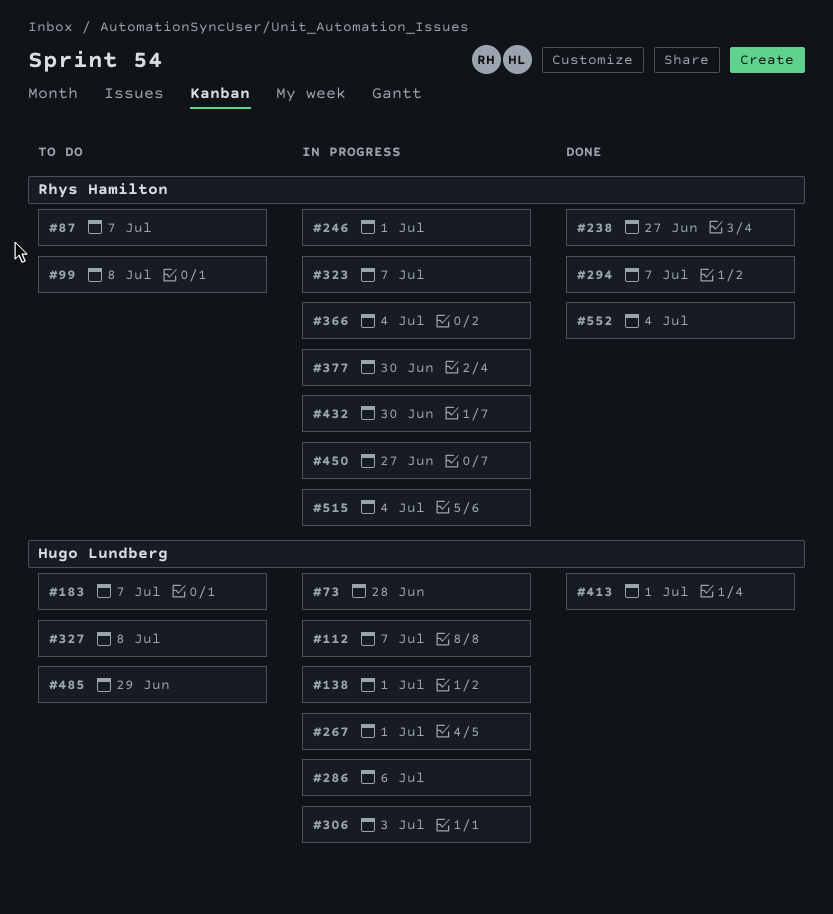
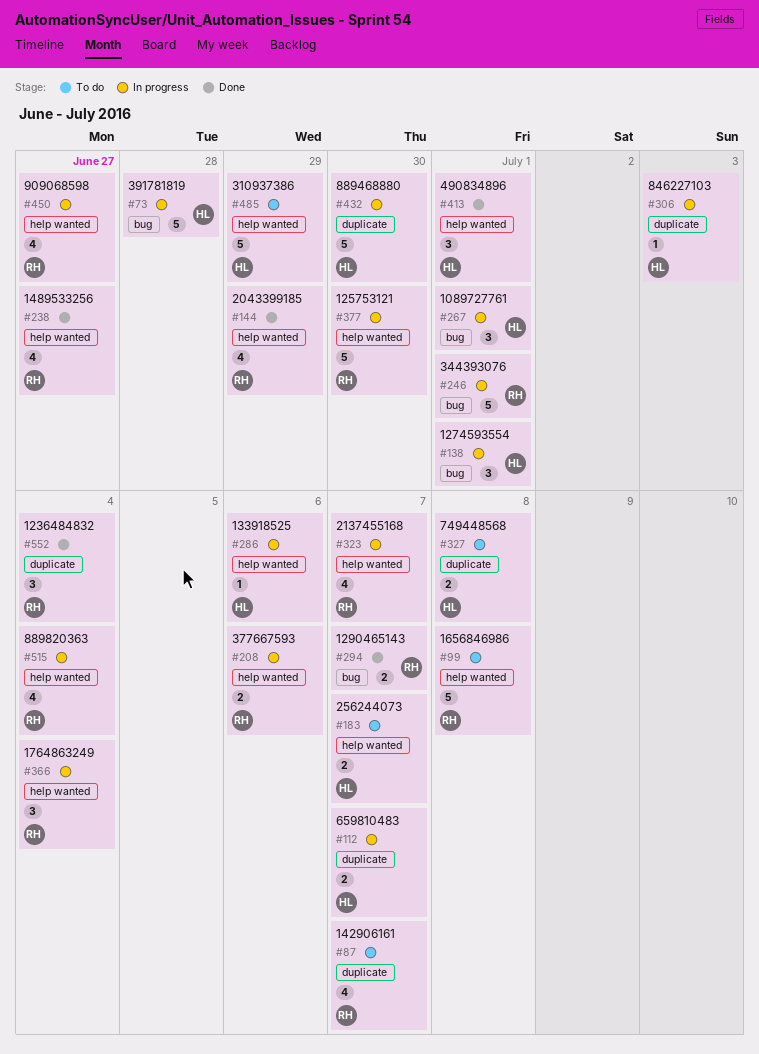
#144: none -> present
#208: none -> present
#432, owner: Rhys Hamilton -> Hugo Lundberg

